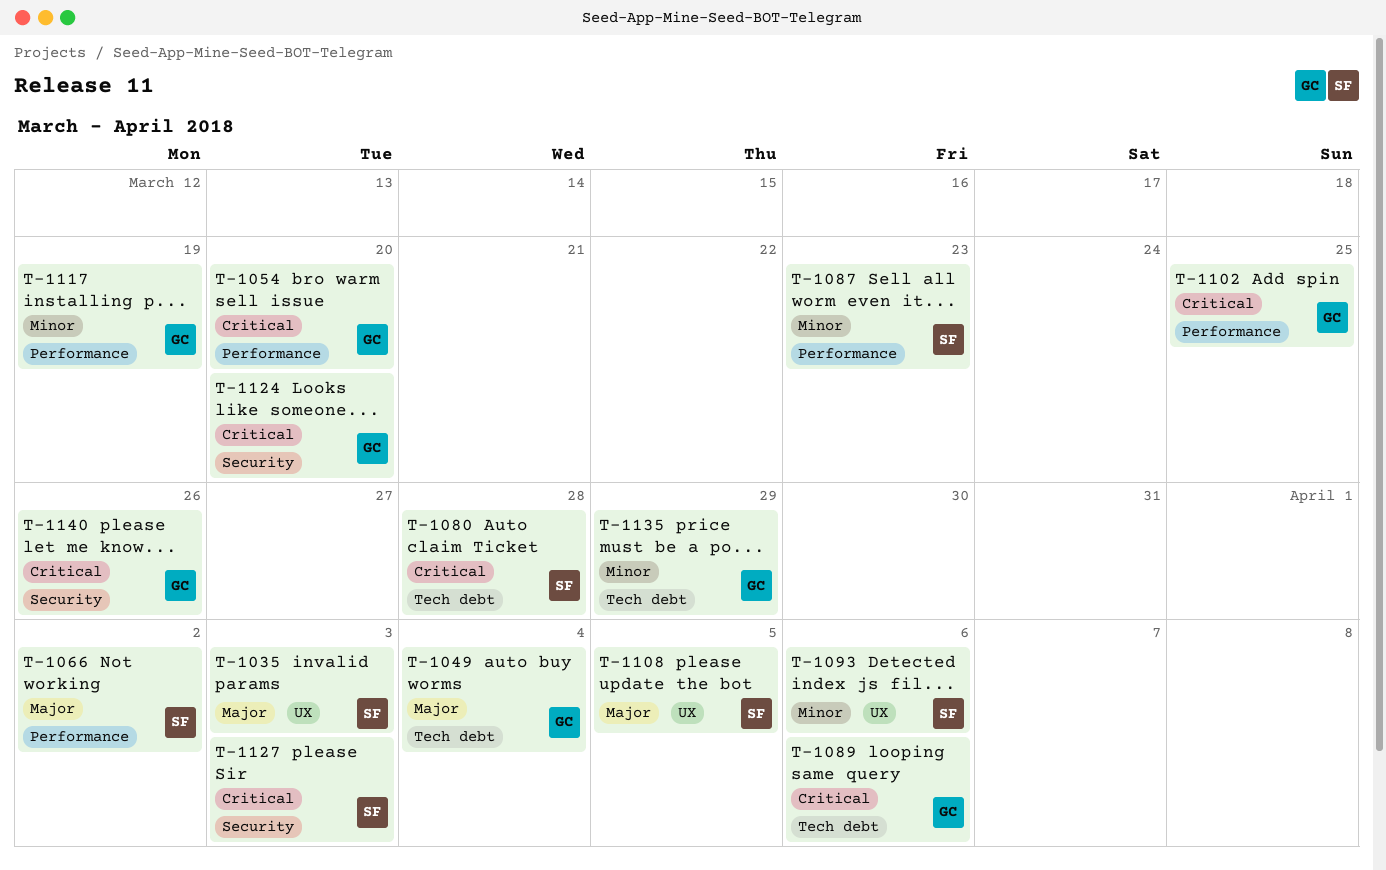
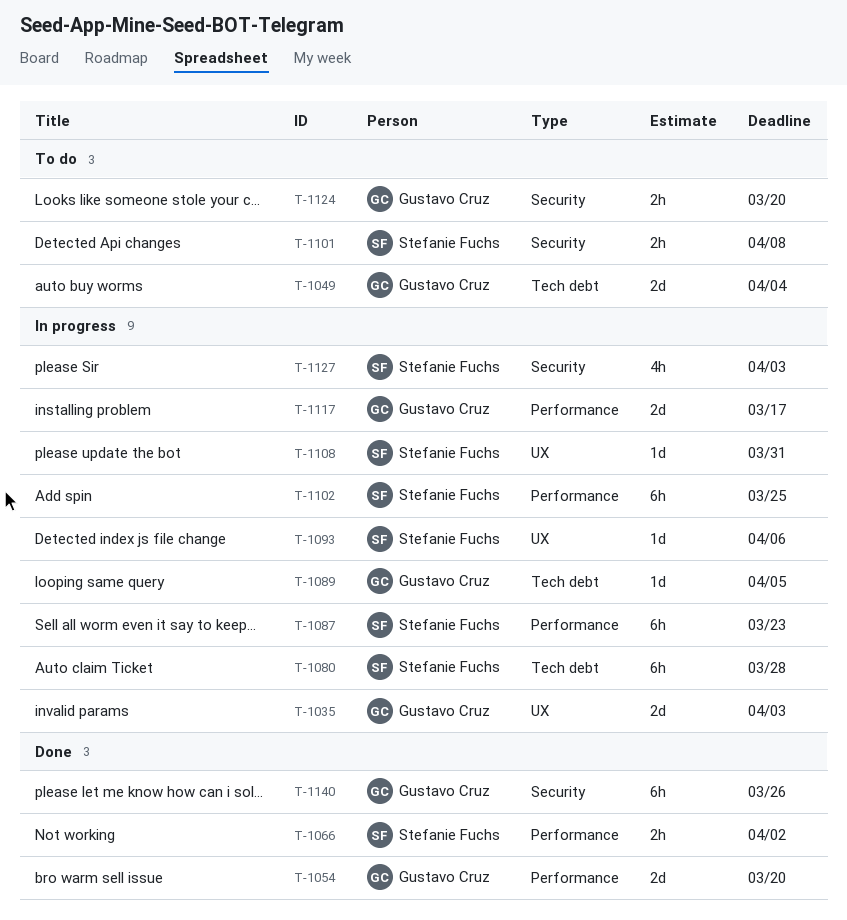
T-1035, owner: Stefanie Fuchs -> Gustavo Cruz
T-1089, due: Apr 6 -> Apr 5
T-1101: none -> present
T-1102, owner: Gustavo Cruz -> Stefanie Fuchs
T-1108, due: Apr 5 -> Mar 31
T-1117, due: Mar 19 -> Mar 17
T-1135: present -> none

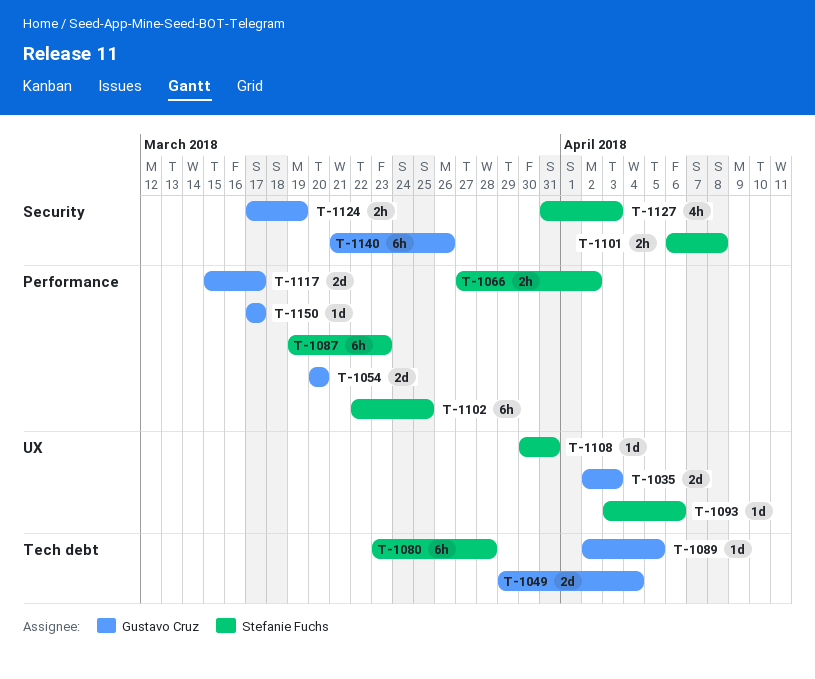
T-1124, due: Mar 20 -> Mar 19
T-1150: none -> present

